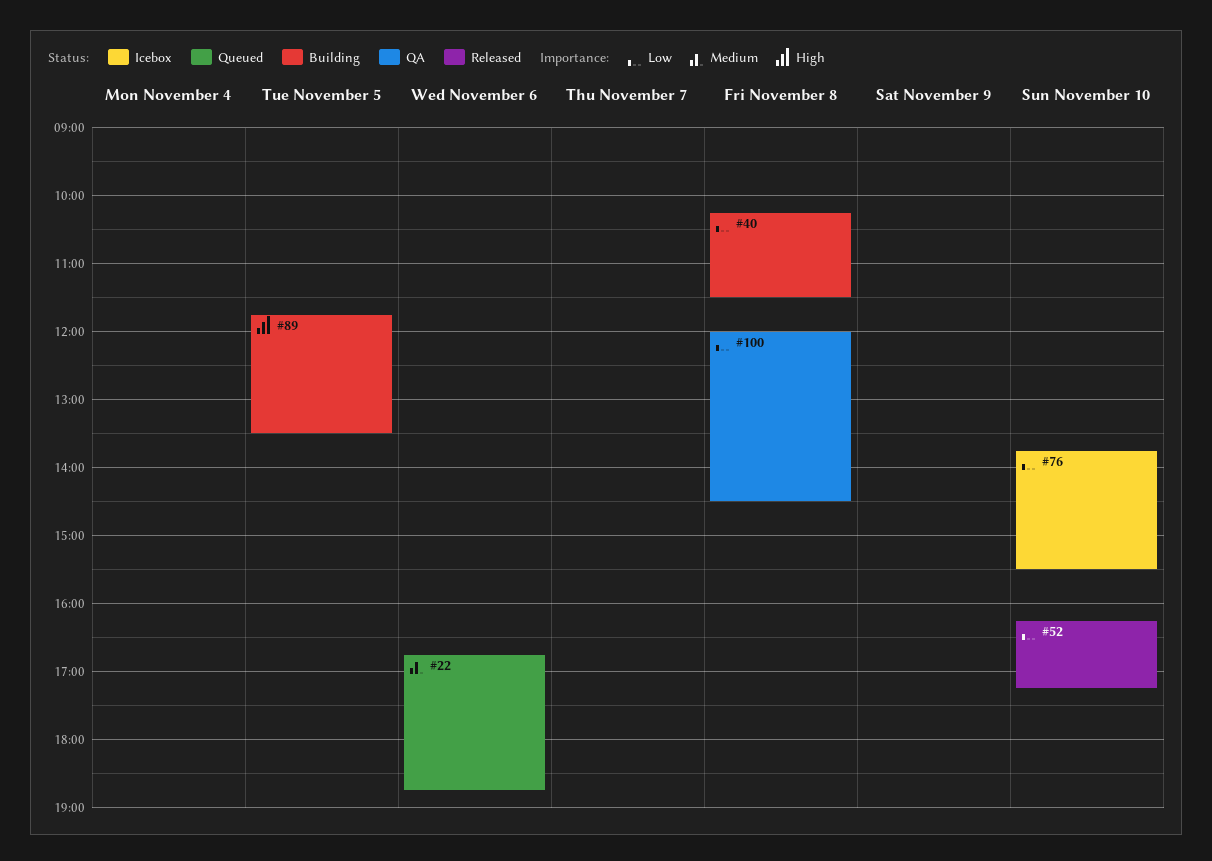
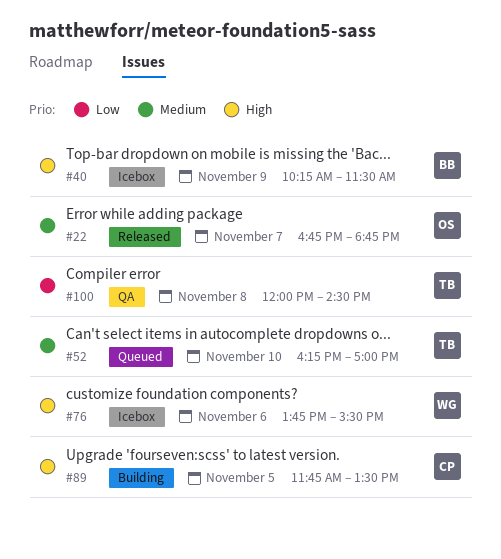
#22, status: Queued -> Released
#22, day: Nov 6 -> Nov 7
#40, status: Building -> Icebox
#40, priority: Low -> High
#40, day: Nov 8 -> Nov 9
#52, status: Released -> Queued
#52, priority: Low -> Medium
#52, ends: 17:15 -> 17:00
#76, priority: Low -> High
#76, day: Nov 10 -> Nov 6

